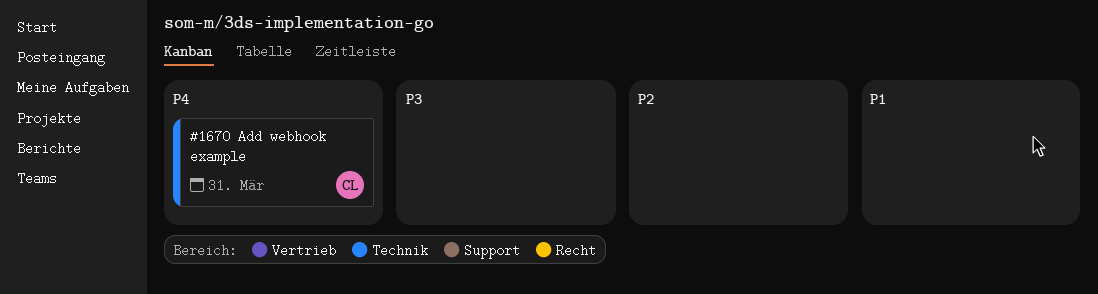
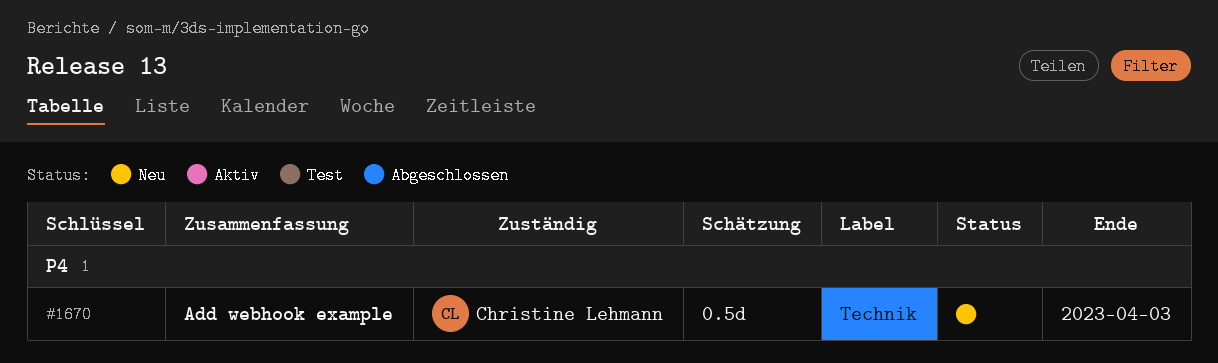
#1670, due: Mar 31 -> Apr 3

